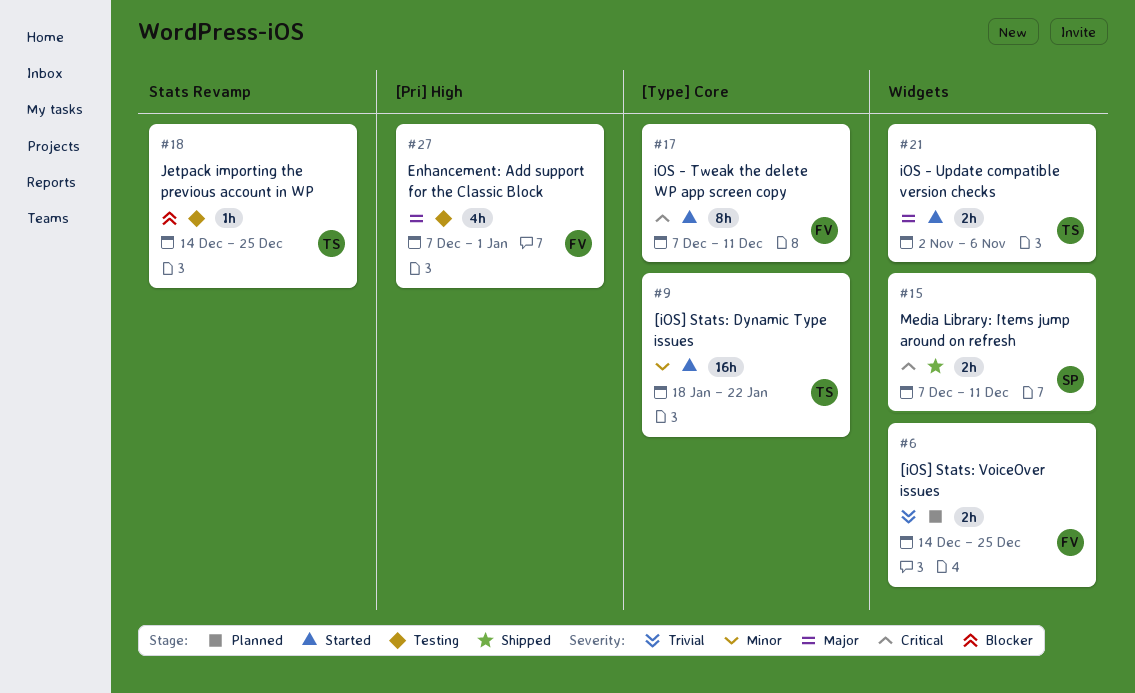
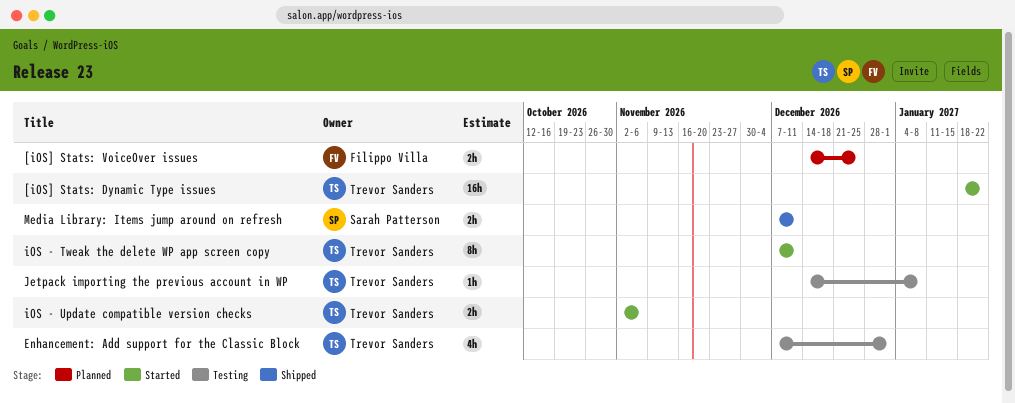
Enhancement: Add support for the Classic Block, owner: Filippo Villa -> Trevor Sanders
iOS - Tweak the delete WP app screen copy, owner: Filippo Villa -> Trevor Sanders
Jetpack importing the previous account in WP, due: Dec 25 -> Jan 8

